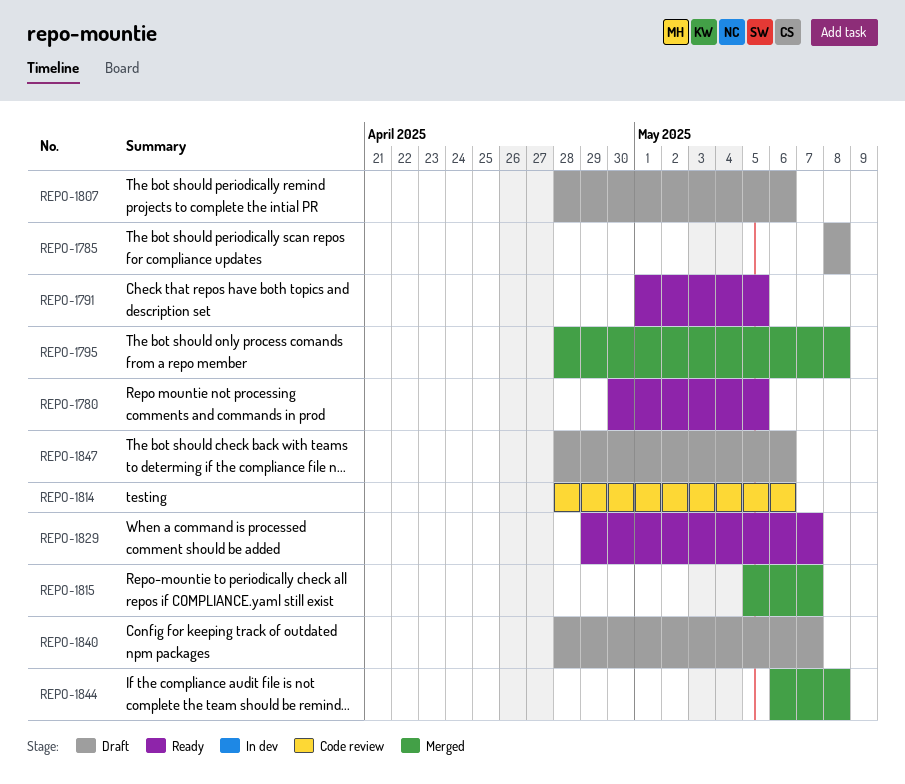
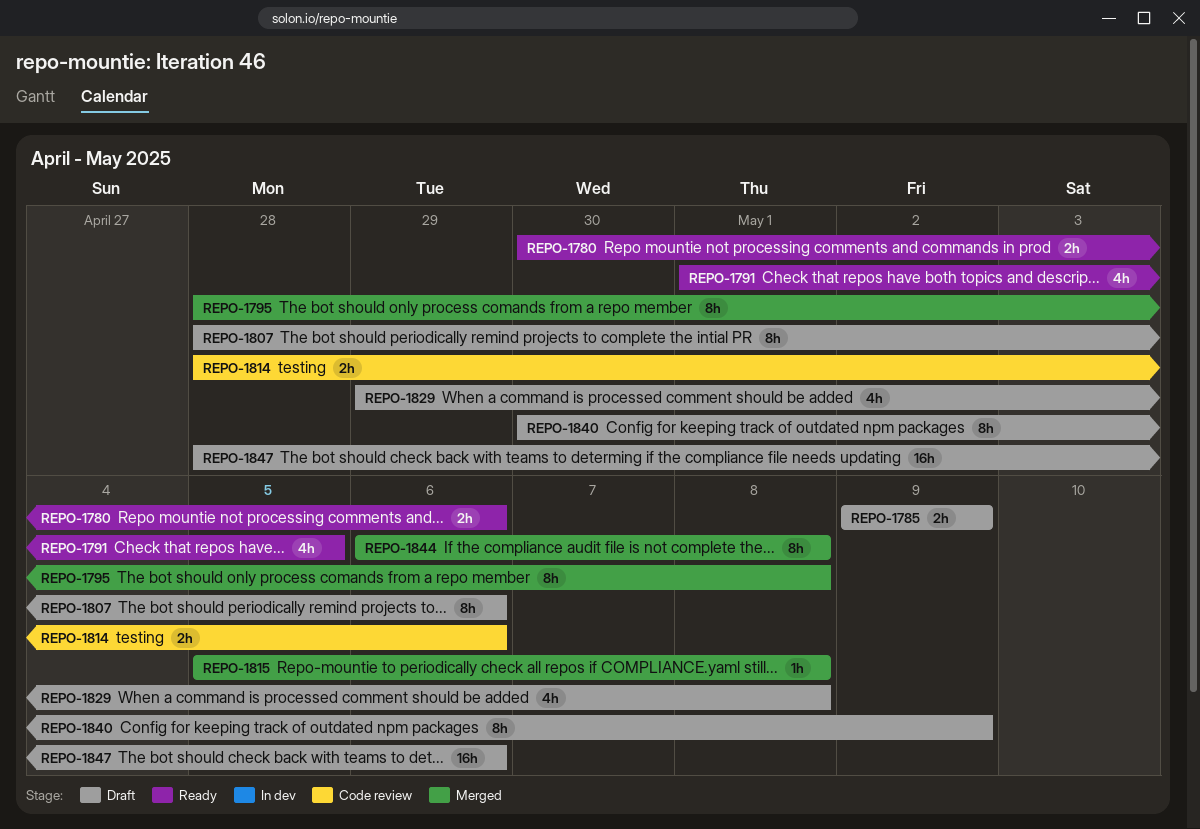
REPO-1780, due: May 5 -> May 6
REPO-1785, start: May 8 -> May 9
REPO-1785, due: May 8 -> May 9
REPO-1815, due: May 7 -> May 8
REPO-1829, status: Ready -> Draft
REPO-1829, due: May 7 -> May 8
REPO-1840, start: Apr 28 -> Apr 30
REPO-1840, due: May 7 -> May 9

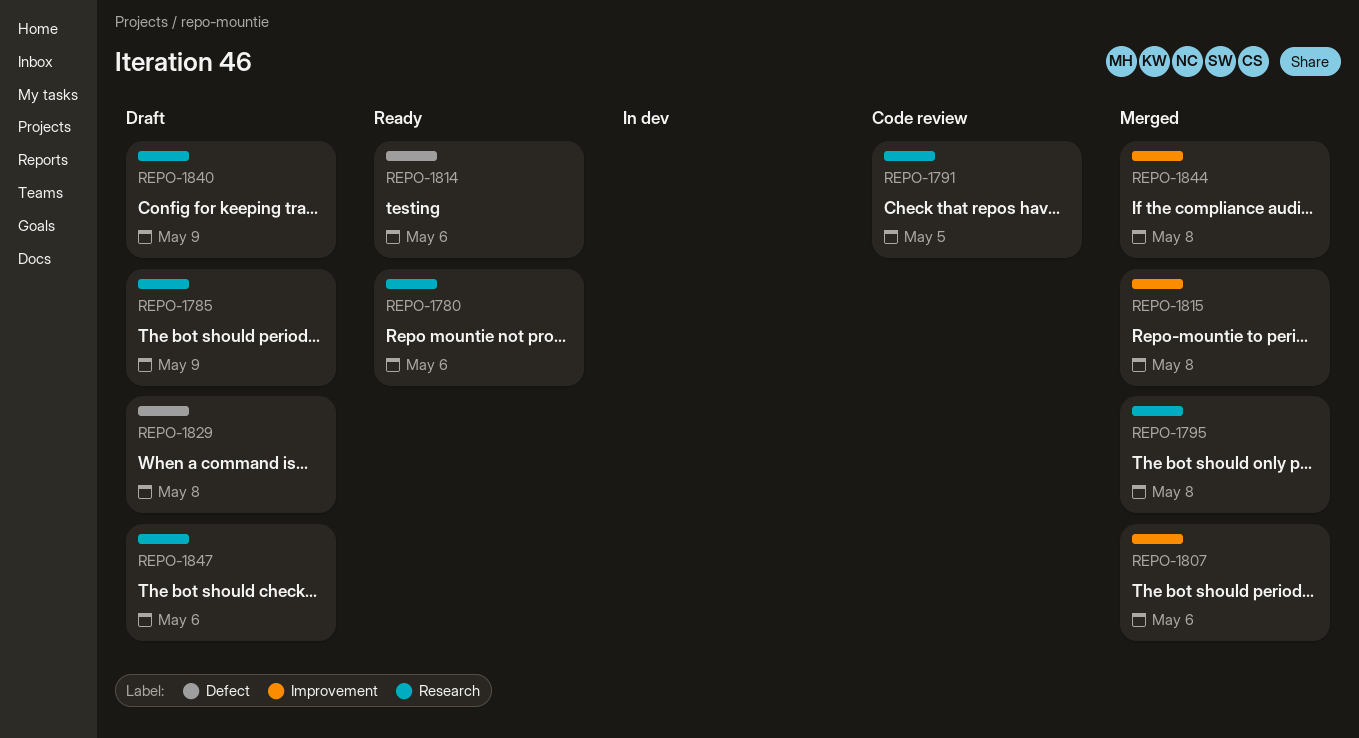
REPO-1791, status: Ready -> Code review
REPO-1807, status: Draft -> Merged
REPO-1814, status: Code review -> Ready

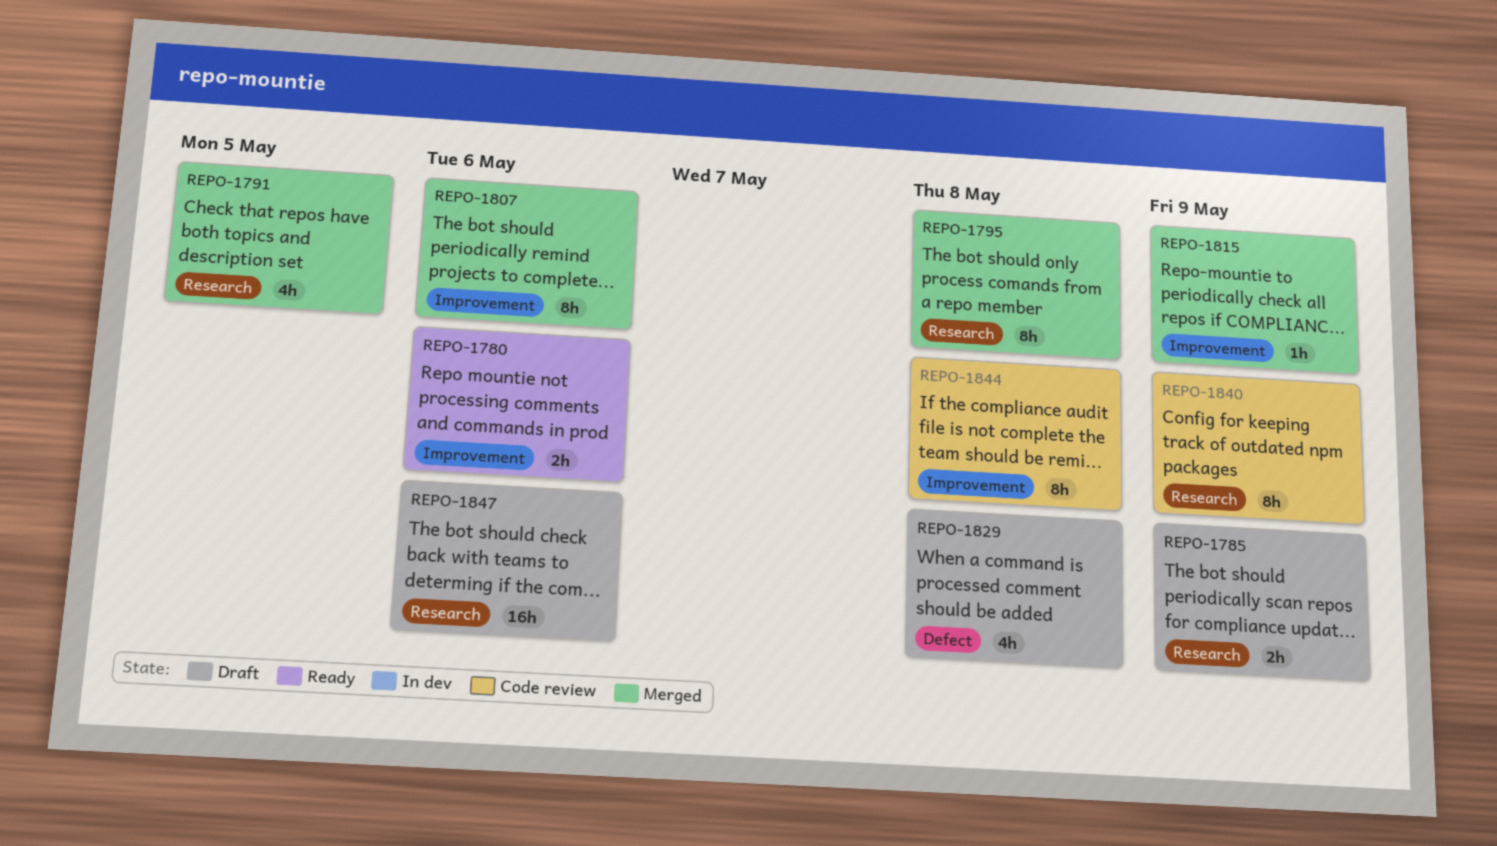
REPO-1780, label: Research -> Improvement
REPO-1791, status: Code review -> Merged
REPO-1814: present -> none
REPO-1815, due: May 8 -> May 9
REPO-1840, status: Draft -> Code review
REPO-1844, status: Merged -> Code review

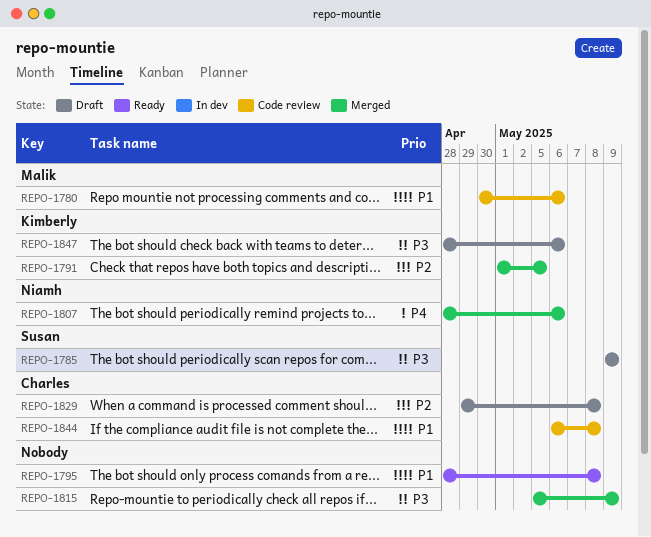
REPO-1780, status: Ready -> Code review
REPO-1795, status: Merged -> Ready
REPO-1840: present -> none

